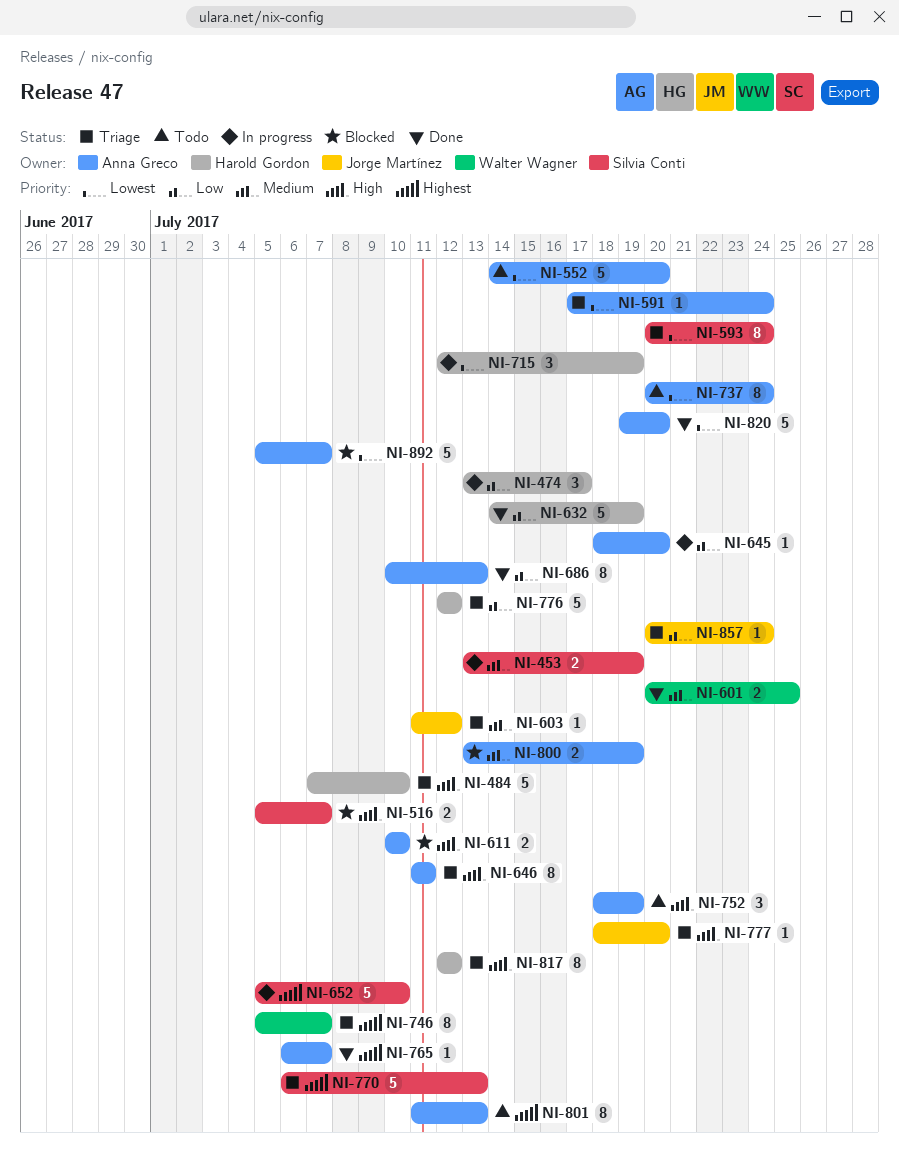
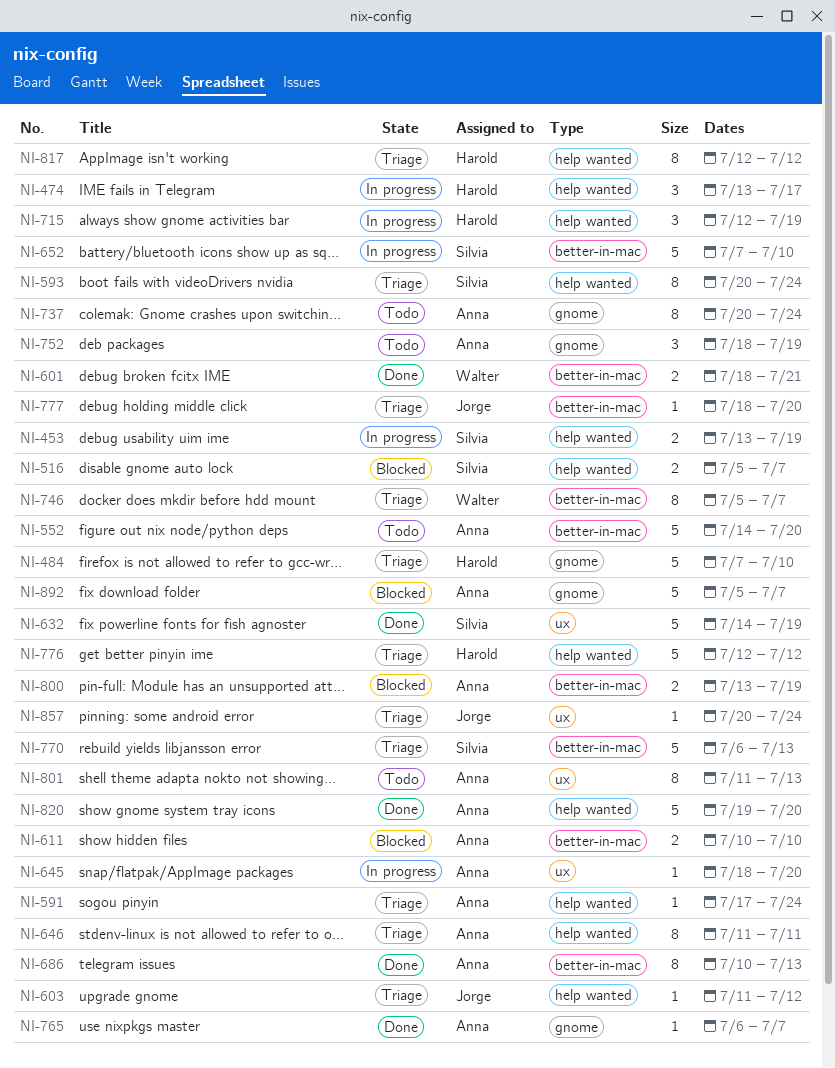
NI-601, start: Jul 20 -> Jul 18
NI-601, due: Jul 25 -> Jul 21
NI-632, owner: Harold Gordon -> Silvia Conti
NI-652, start: Jul 5 -> Jul 7

